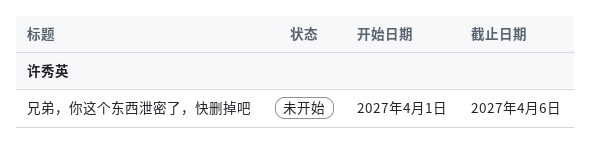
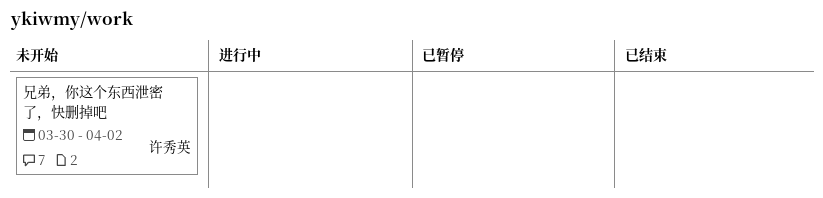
兄弟，你这个东西泄密了，快删掉吧, start: Apr 1 -> Mar 30
兄弟，你这个东西泄密了，快删掉吧, due: Apr 6 -> Apr 2

